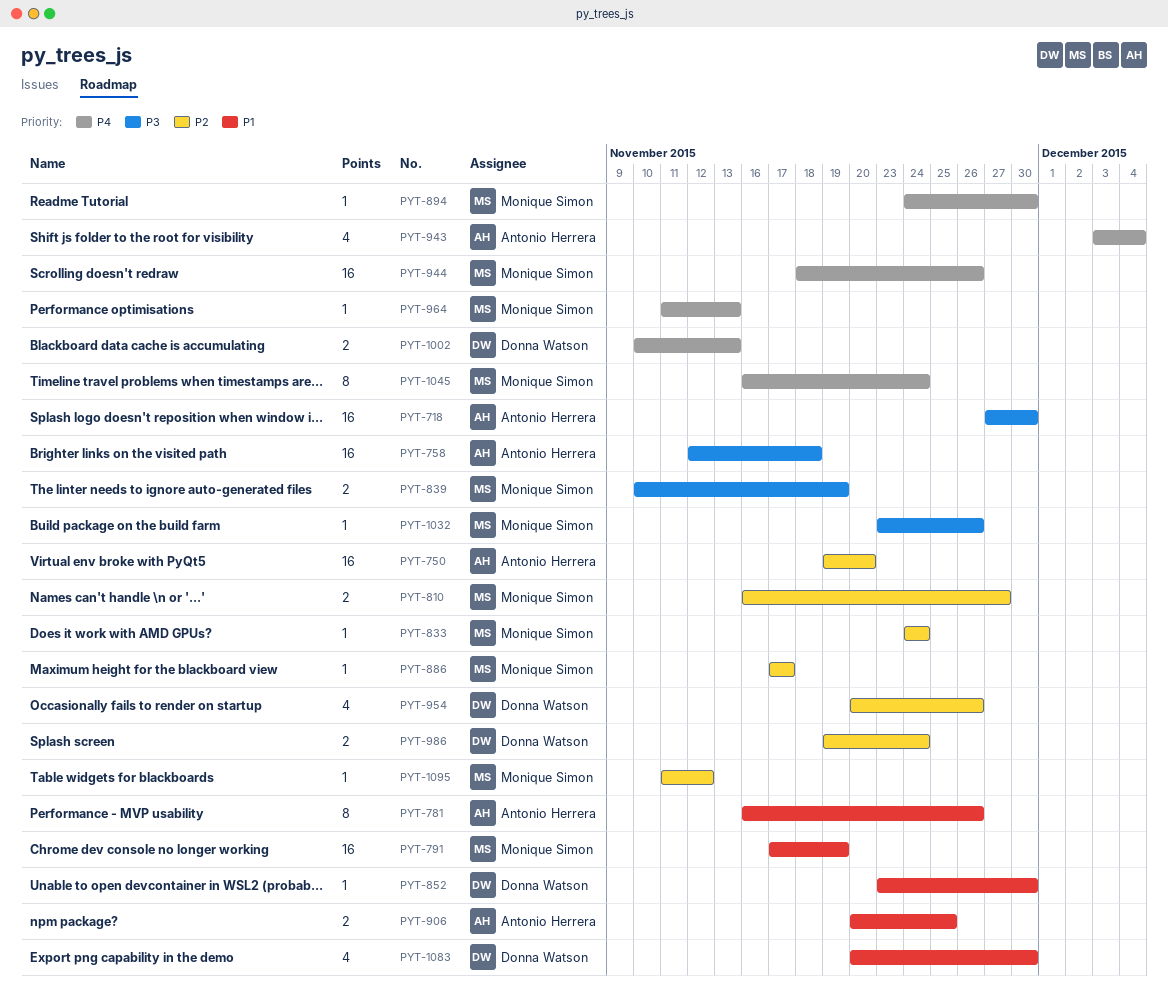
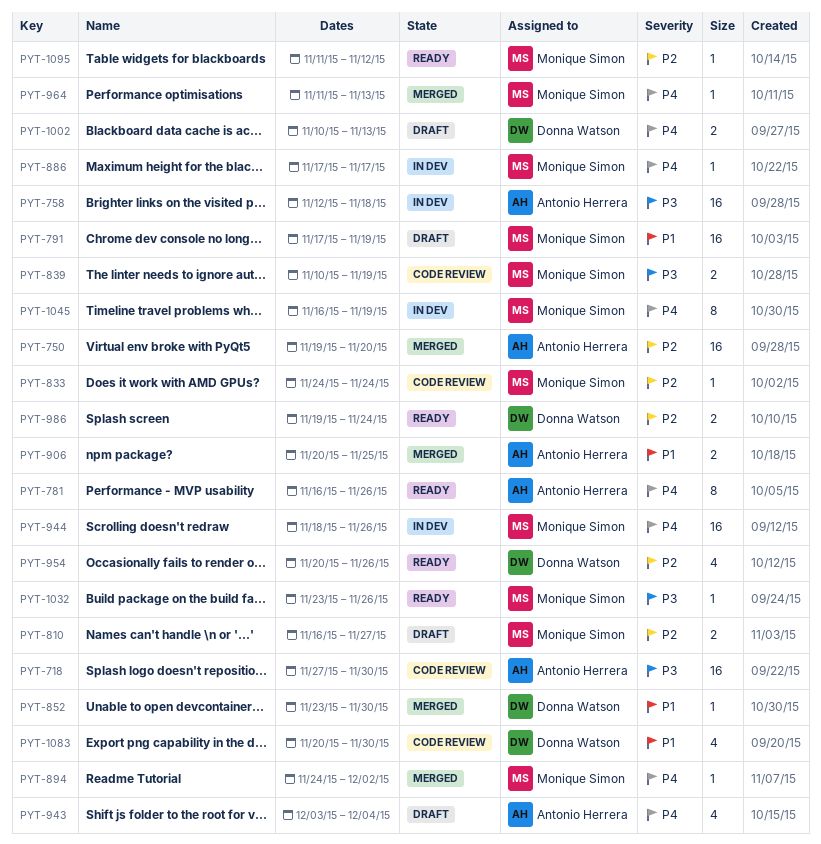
PYT-781, priority: P1 -> P4
PYT-886, priority: P2 -> P4
PYT-894, due: Nov 30 -> Dec 2
PYT-1045, due: Nov 24 -> Nov 19

